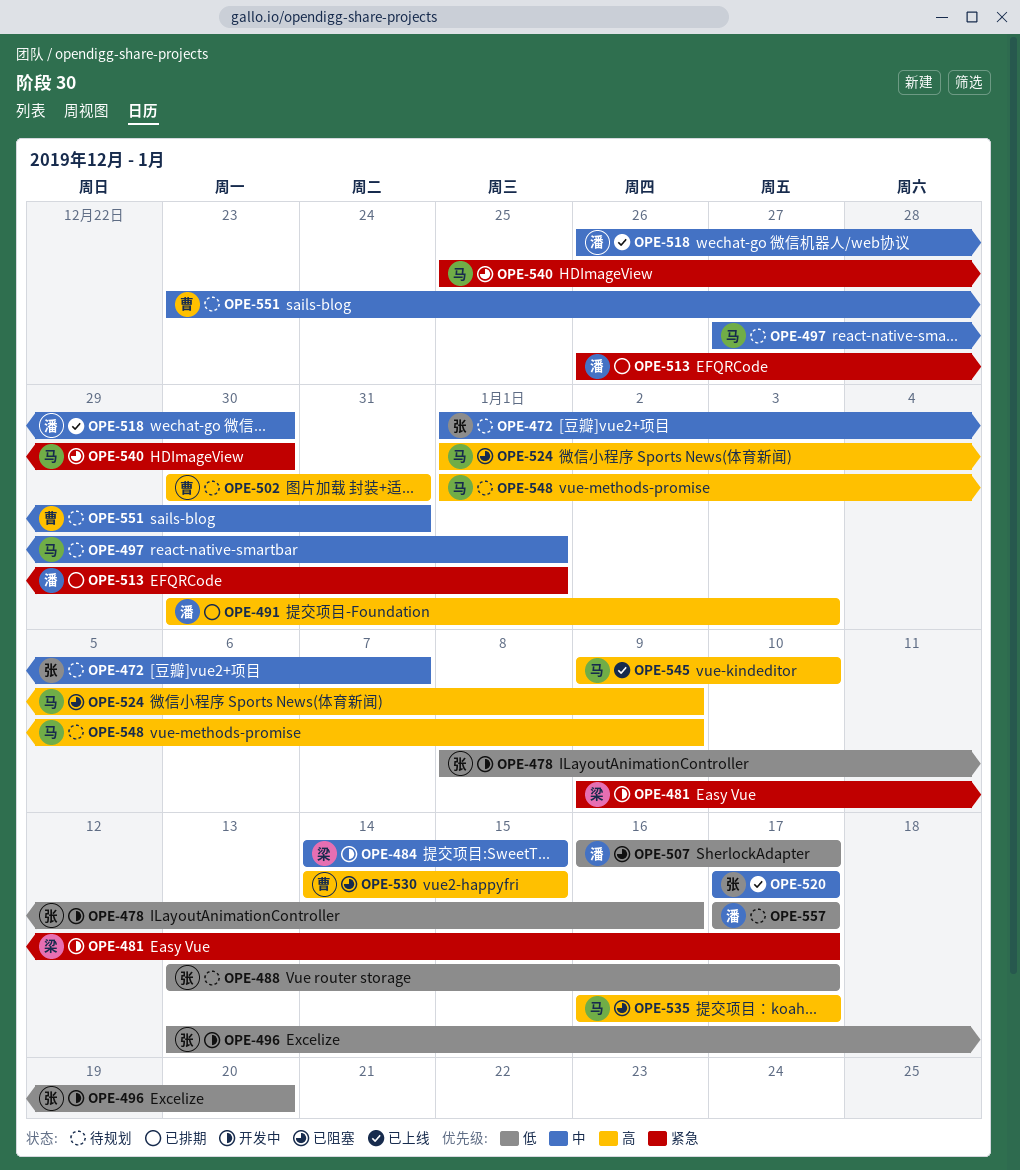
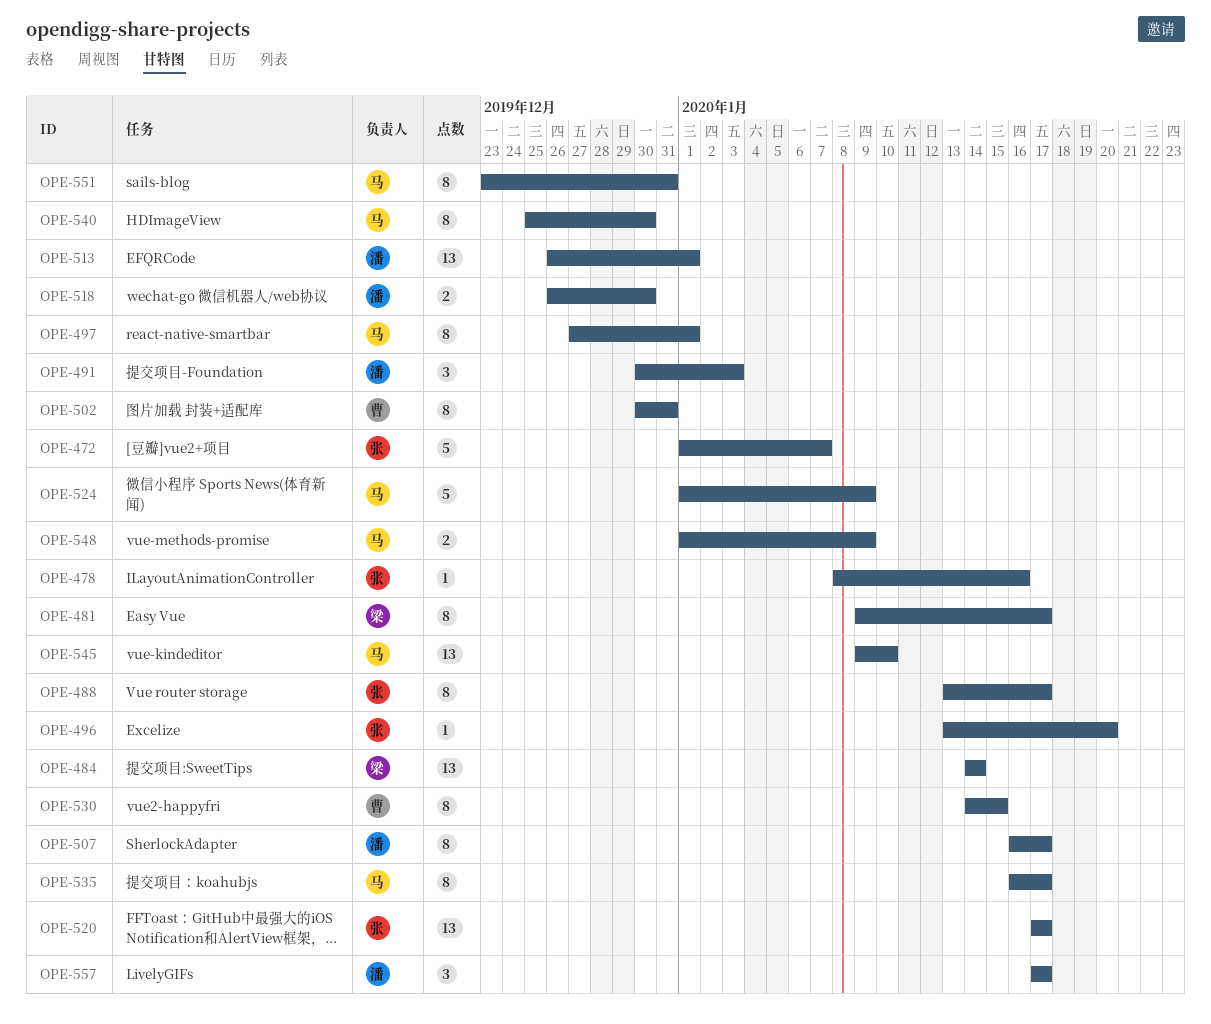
OPE-484, due: Jan 15 -> Jan 14
OPE-551, owner: 曹 -> 马

